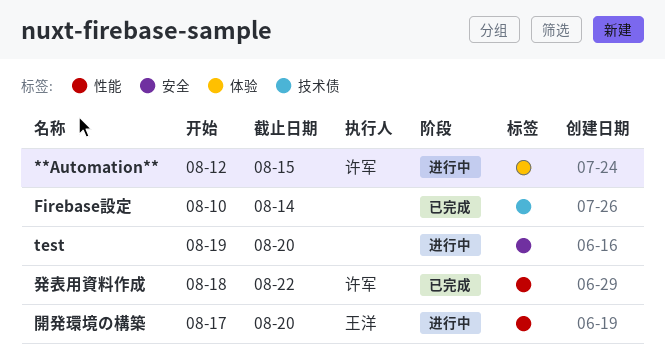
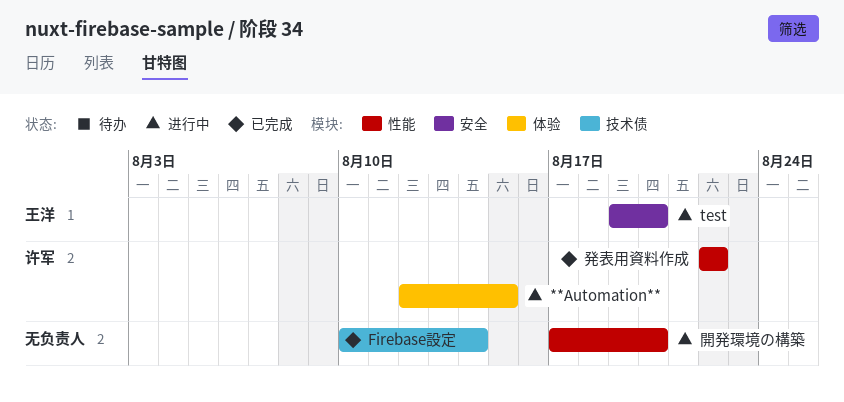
test, owner: none -> 王洋
発表用資料作成, start: Aug 18 -> Aug 22
開発環境の構築, owner: 王洋 -> none

